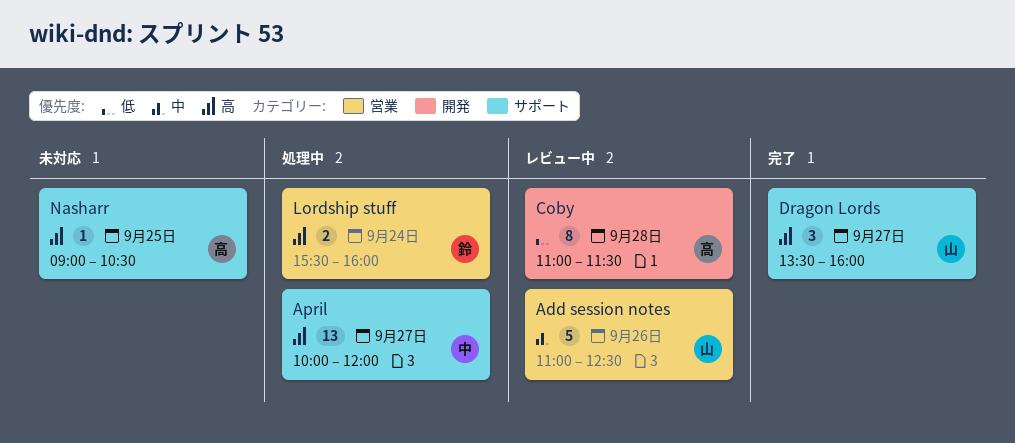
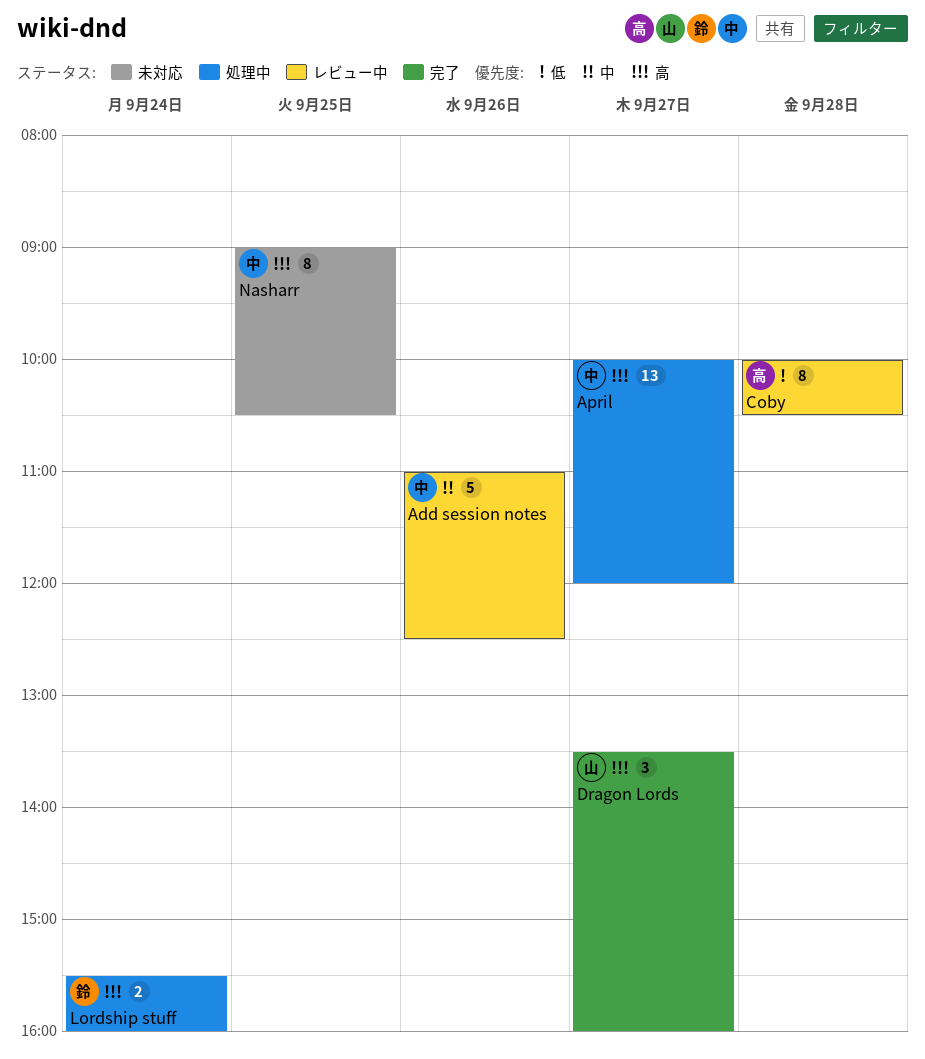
Add session notes, owner: 山 -> 中
Coby, begins: 11:00 -> 10:00
Coby, ends: 11:30 -> 10:30
Nasharr, owner: 高 -> 中
Nasharr, estimate: 1 -> 8

